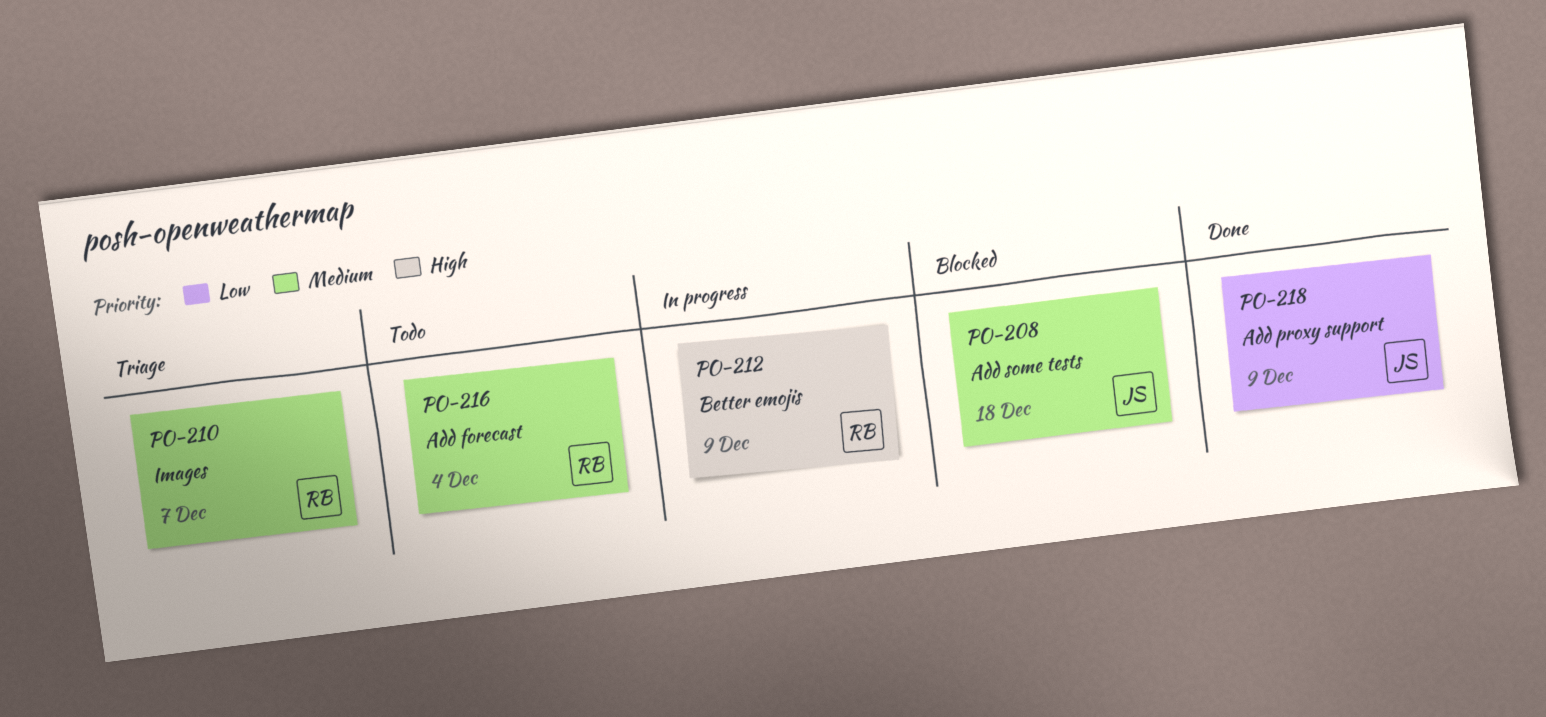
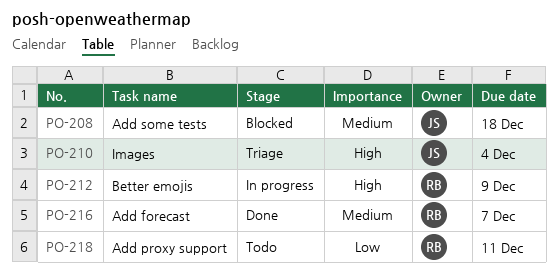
PO-210, owner: RB -> JS
PO-210, priority: Medium -> High
PO-210, due: Dec 7 -> Dec 4
PO-216, status: Todo -> Done
PO-216, due: Dec 4 -> Dec 7
PO-218, status: Done -> Todo
PO-218, owner: JS -> RB
PO-218, due: Dec 9 -> Dec 11

